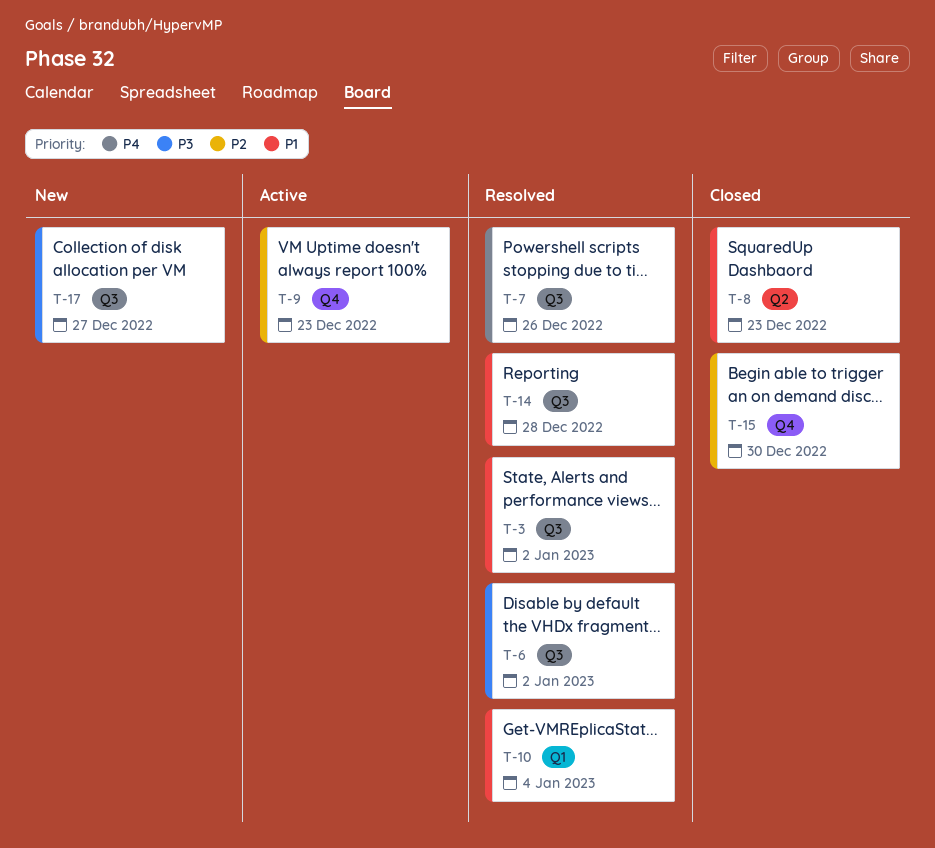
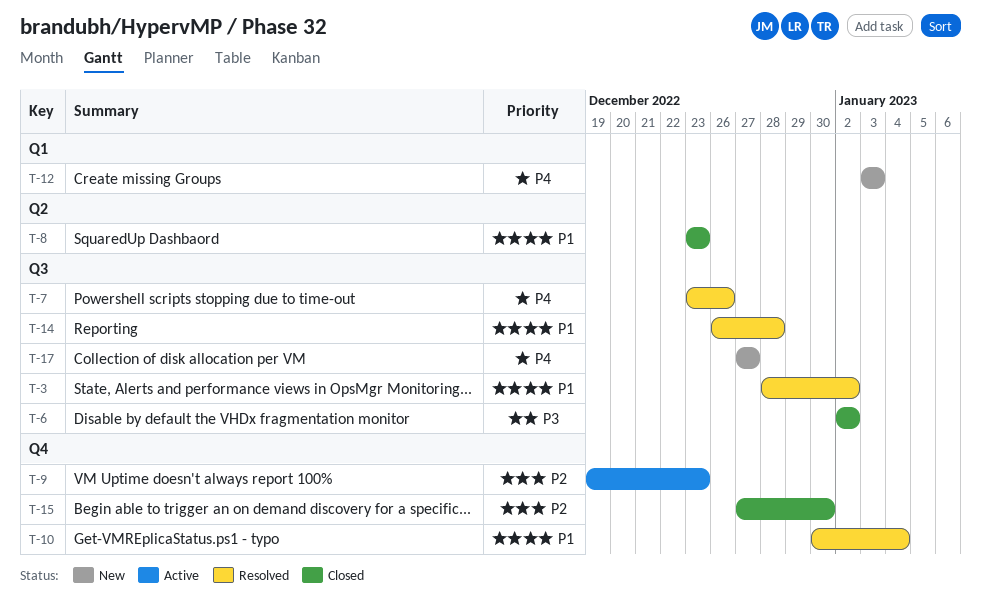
T-6, status: Resolved -> Closed
T-10, label: Q1 -> Q4
T-12: none -> present
T-17, priority: P3 -> P4

